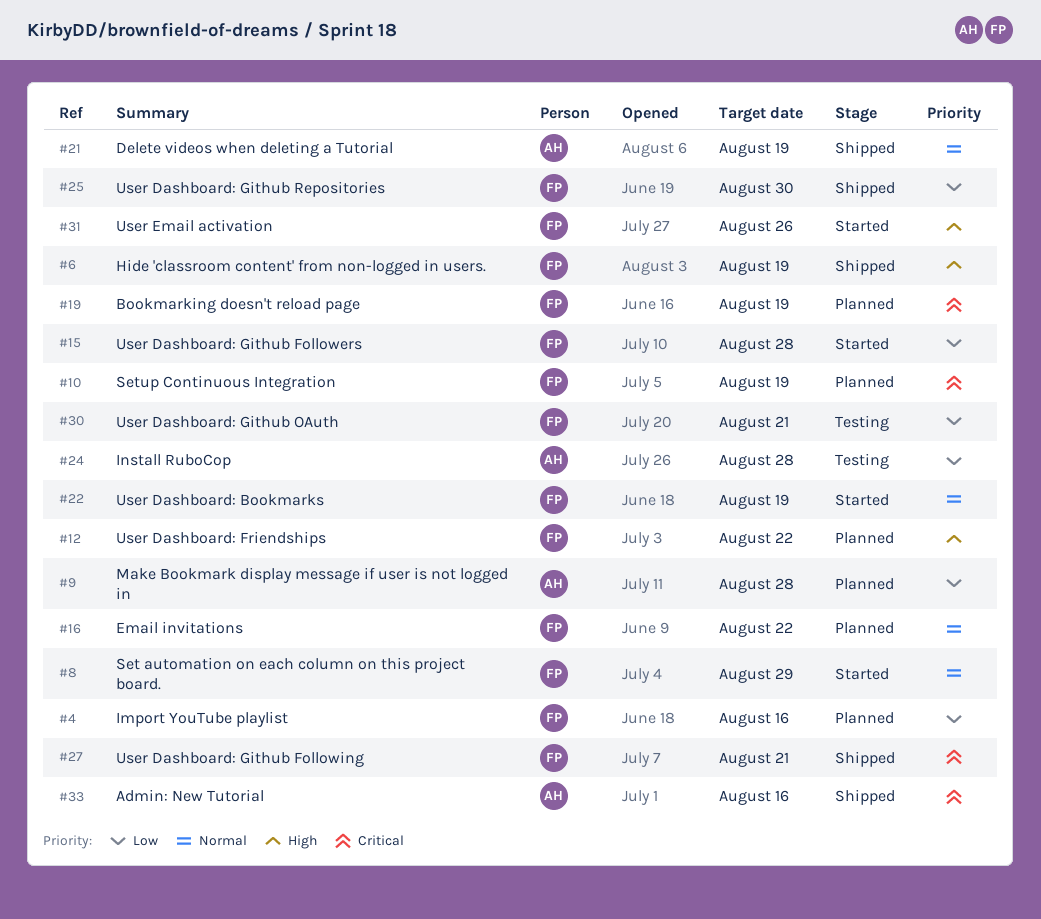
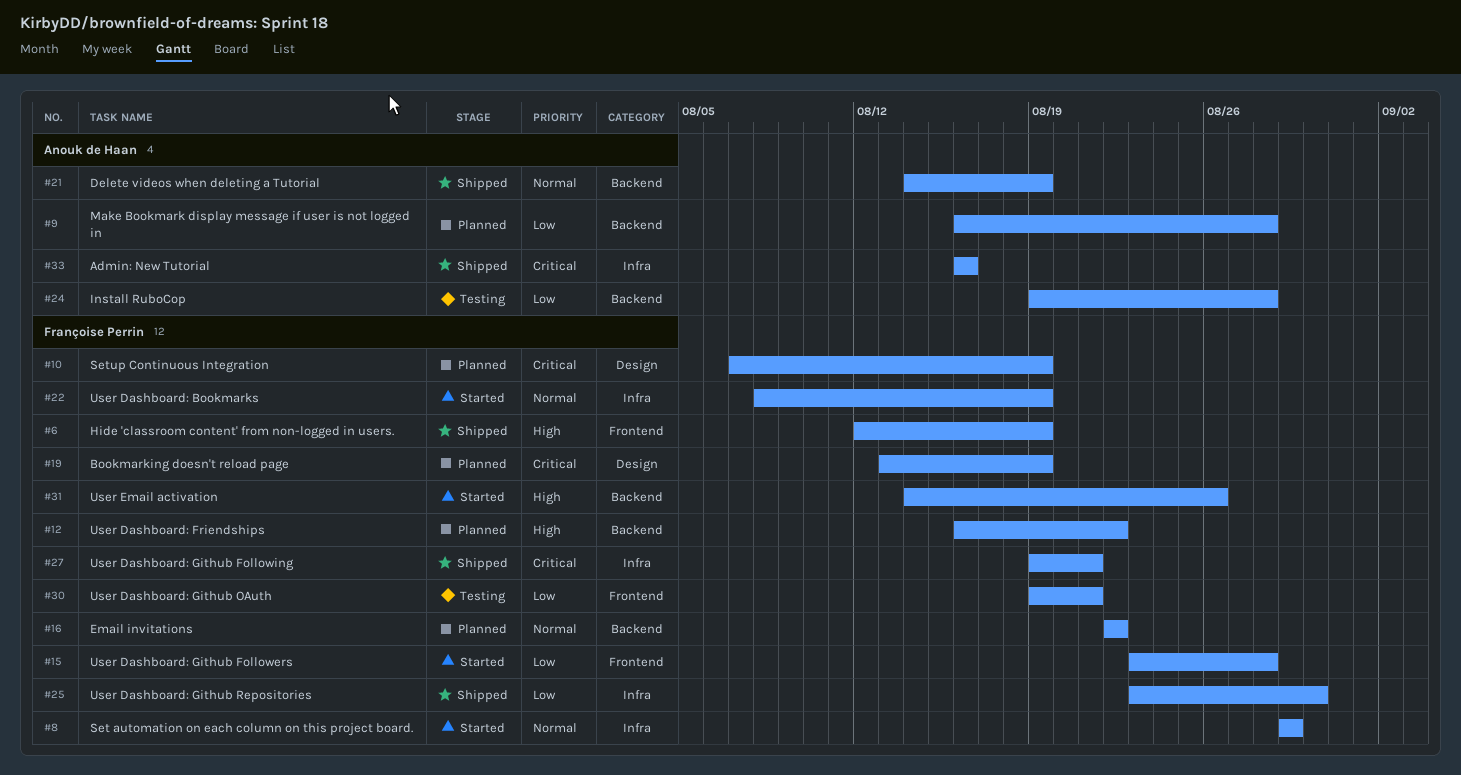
#4: present -> none

